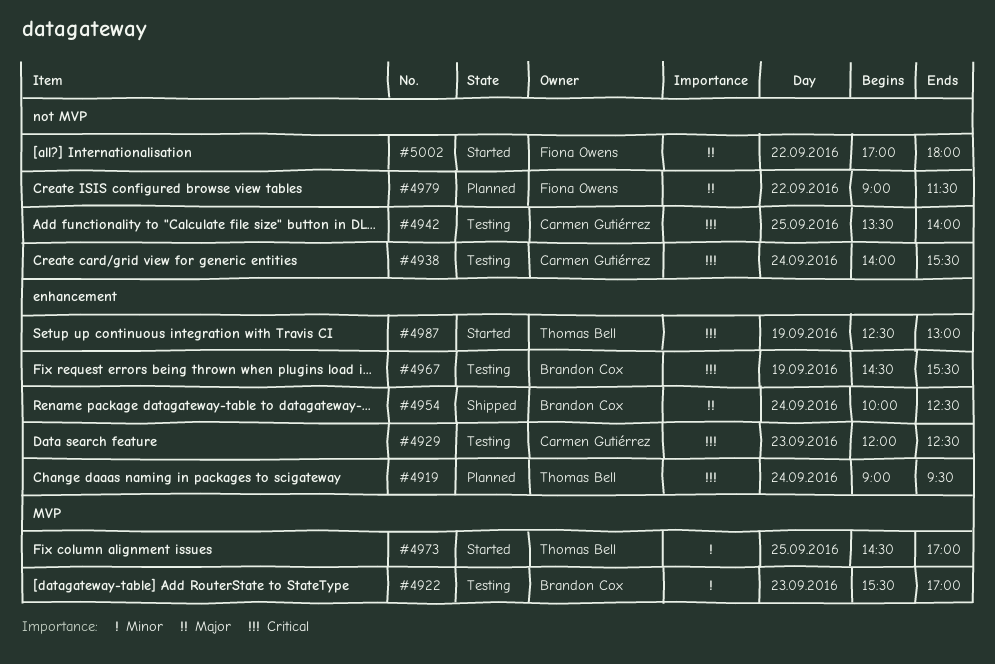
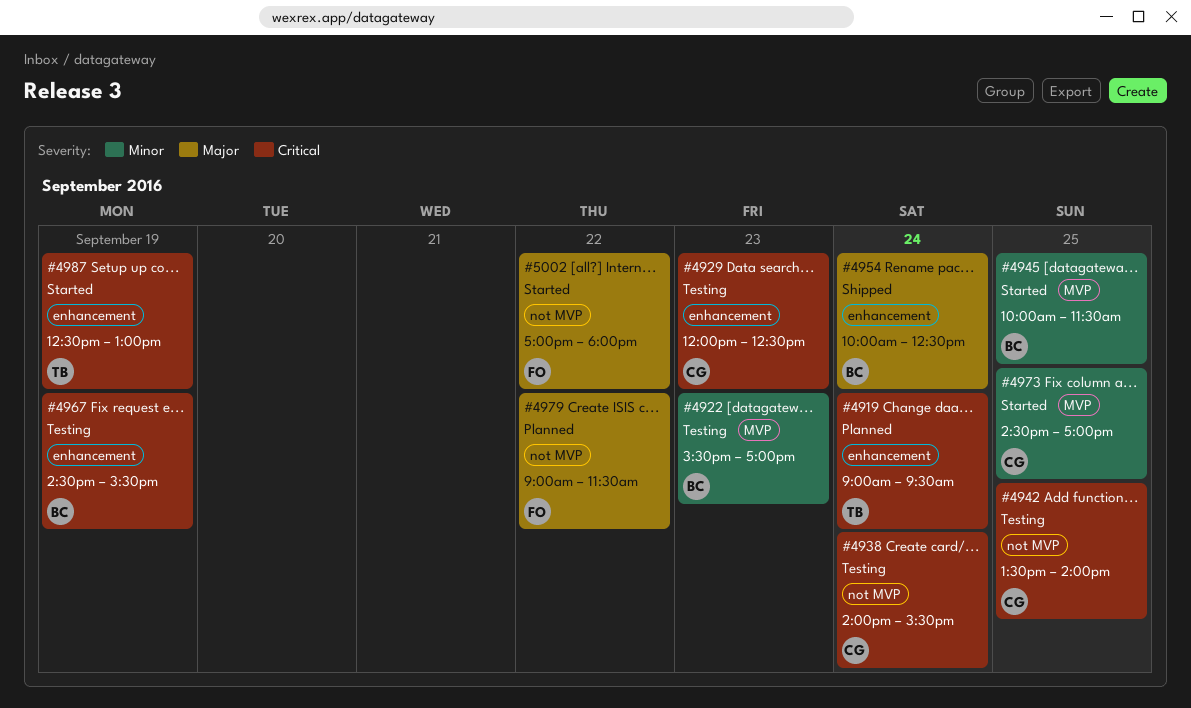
#4945: none -> present
#4973, owner: Thomas Bell -> Carmen Gutiérrez

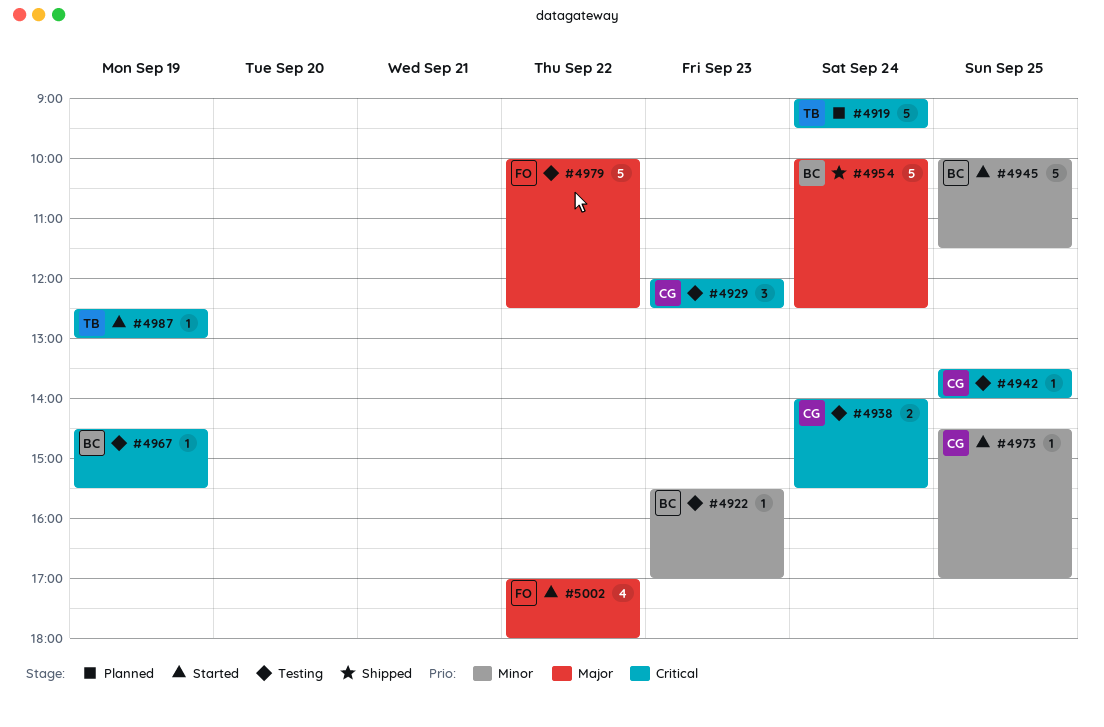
#4979, status: Planned -> Testing
#4979, begins: 09:00 -> 10:00
#4979, ends: 11:30 -> 12:30

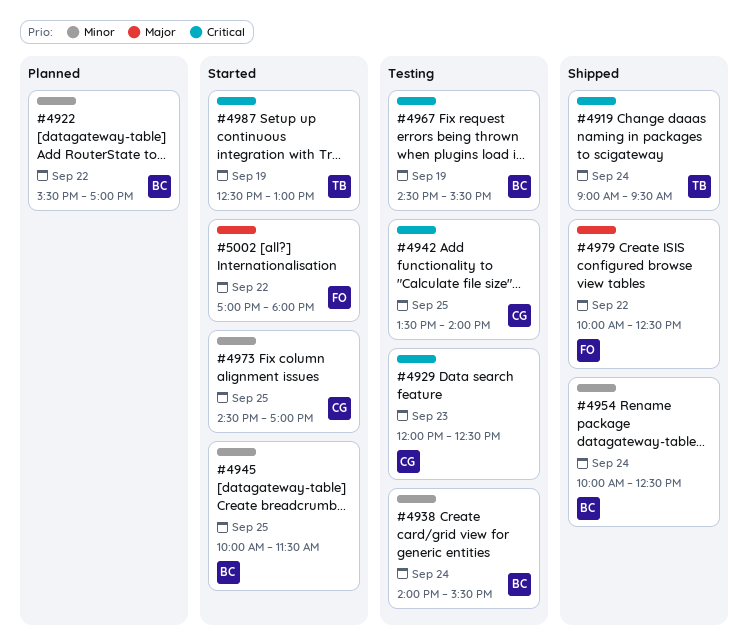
#4919, status: Planned -> Shipped
#4922, status: Testing -> Planned
#4922, day: Sep 23 -> Sep 22
#4938, owner: CG -> BC
#4938, priority: Critical -> Minor
#4954, priority: Major -> Minor
#4979, status: Testing -> Shipped

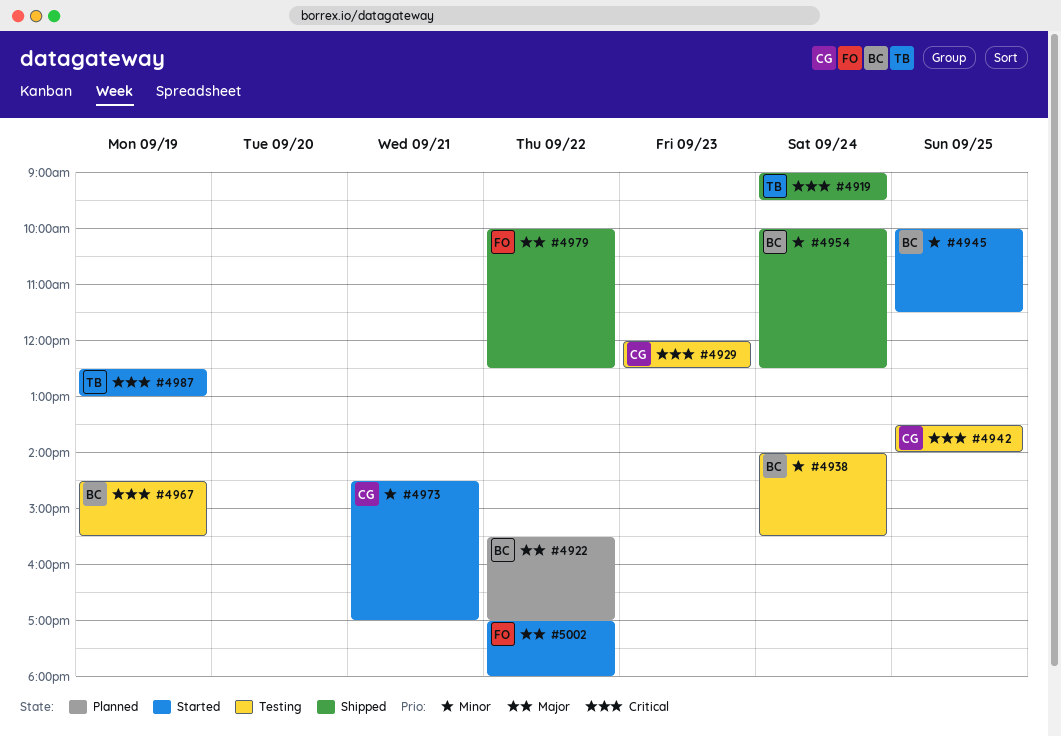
#4922, priority: Minor -> Major
#4973, day: Sep 25 -> Sep 21

